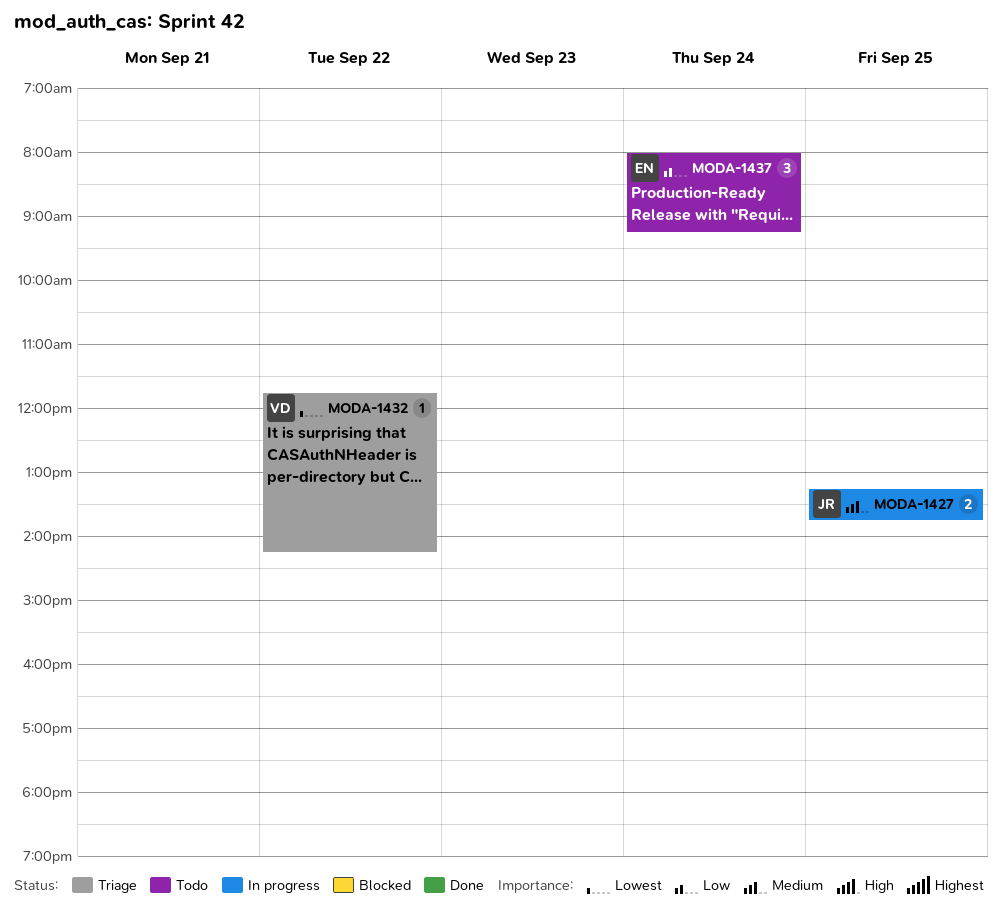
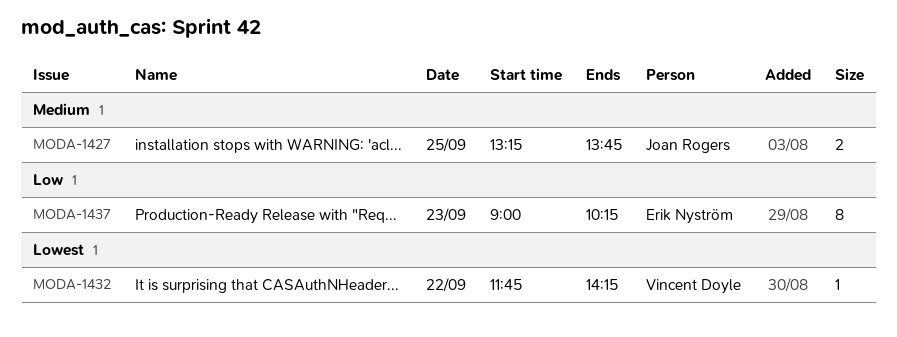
MODA-1437, estimate: 3 -> 8
MODA-1437, day: Sep 24 -> Sep 23
MODA-1437, begins: 08:00 -> 09:00
MODA-1437, ends: 09:15 -> 10:15

